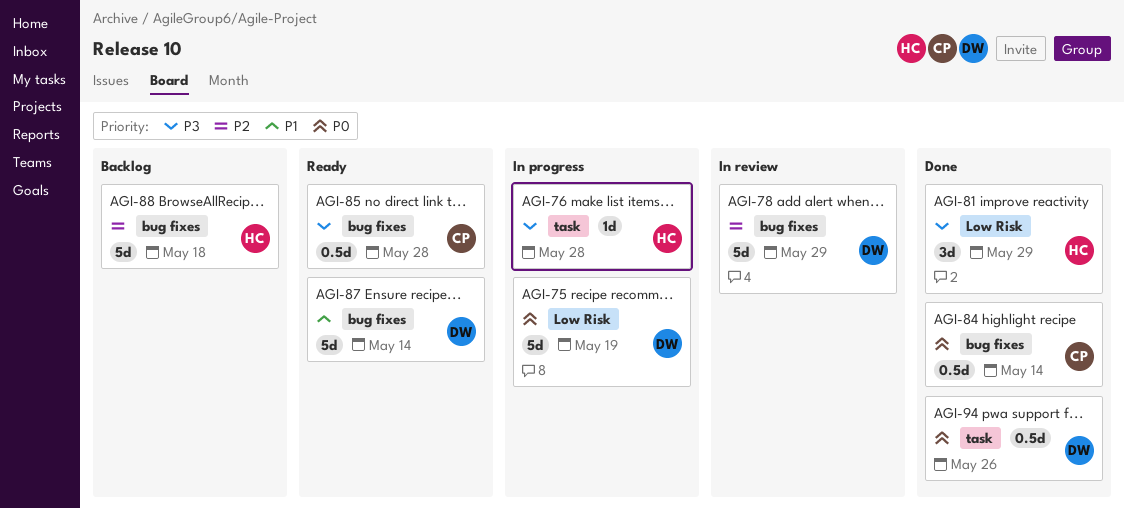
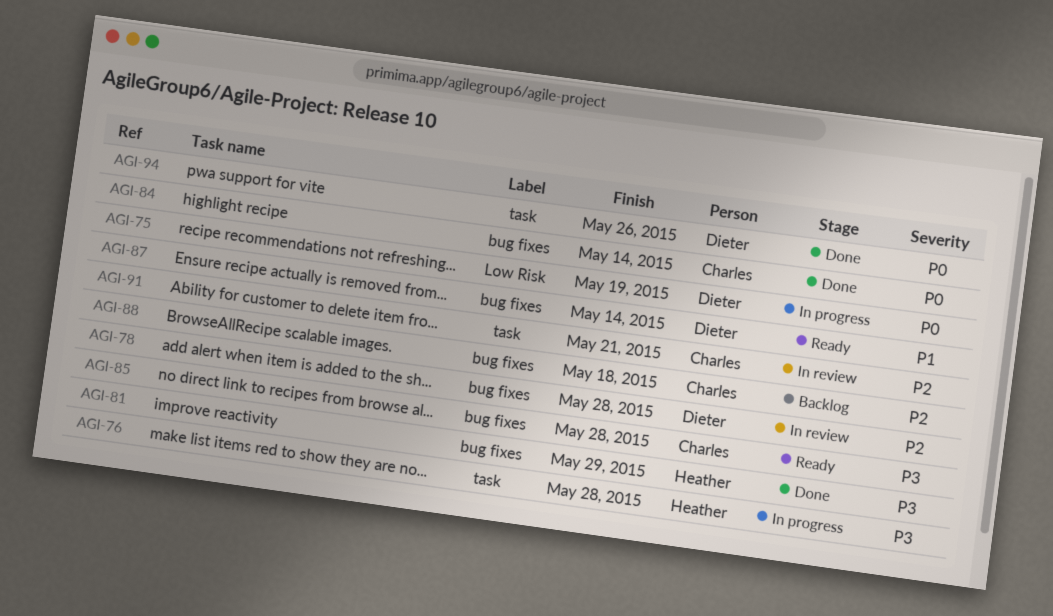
AGI-78, due: May 29 -> May 28
AGI-81, label: Low Risk -> bug fixes
AGI-88, owner: Heather -> Charles
AGI-91: none -> present

